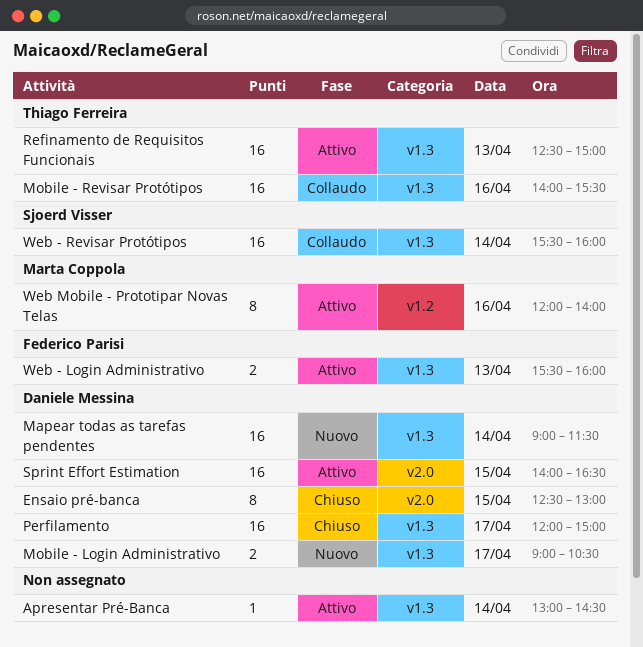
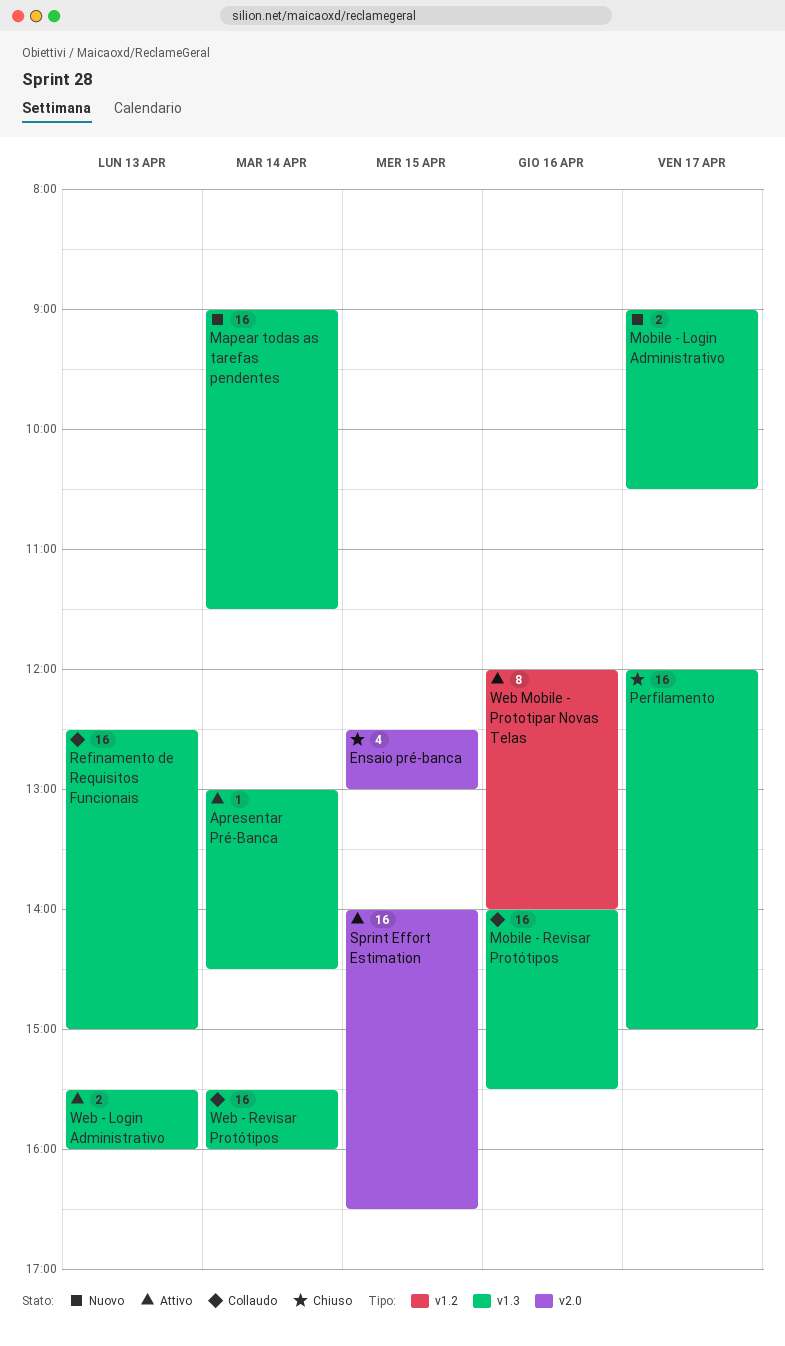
Ensaio pré-banca, estimate: 8 -> 4
Refinamento de Requisitos Funcionais, status: Attivo -> Collaudo

